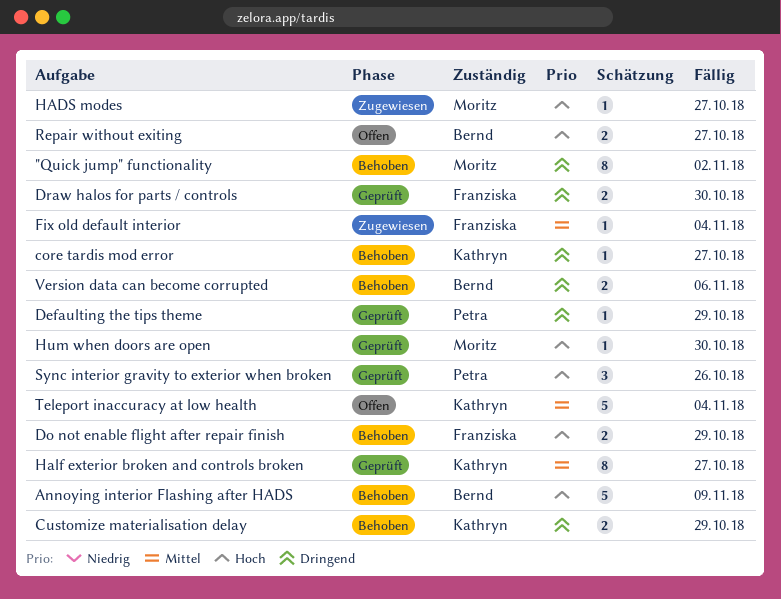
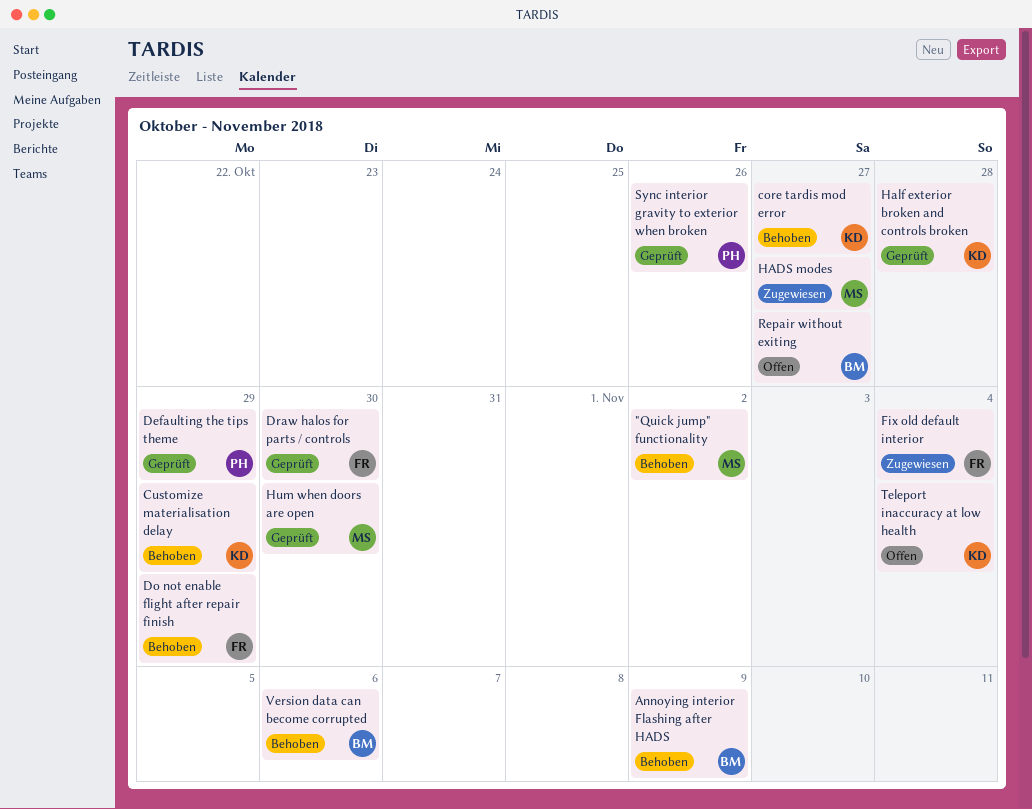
Half exterior broken and controls broken, due: Oct 27 -> Oct 28

